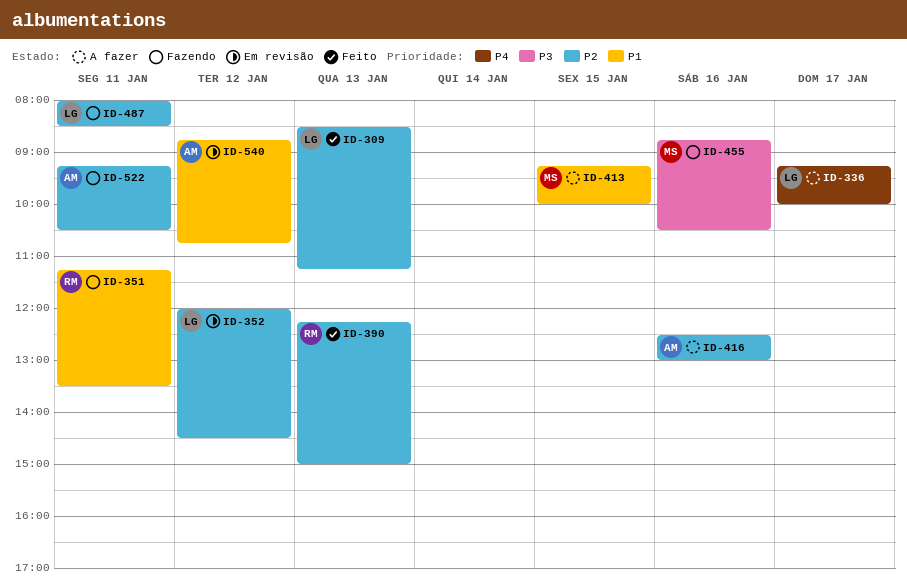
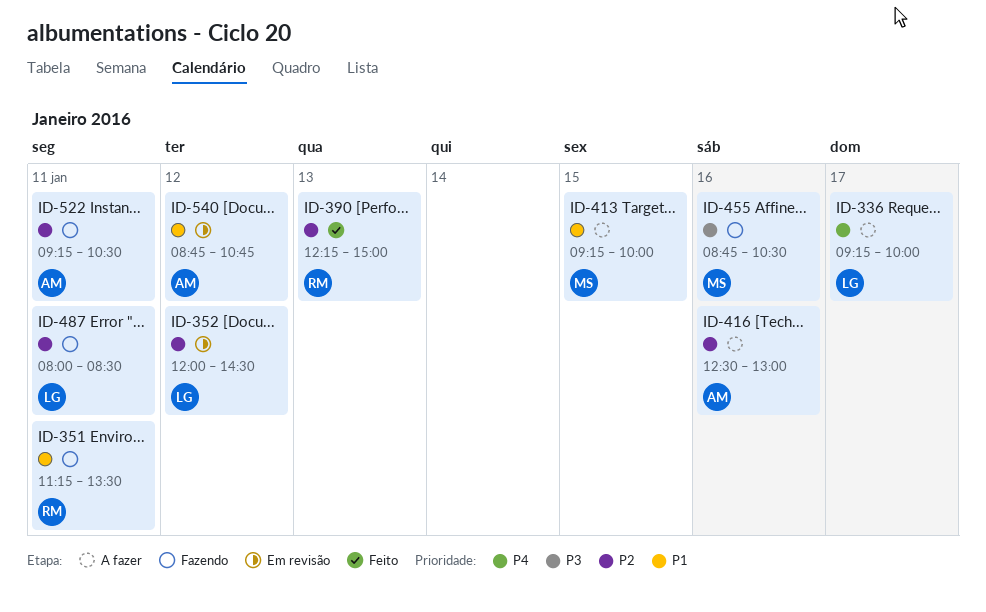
ID-309: present -> none

